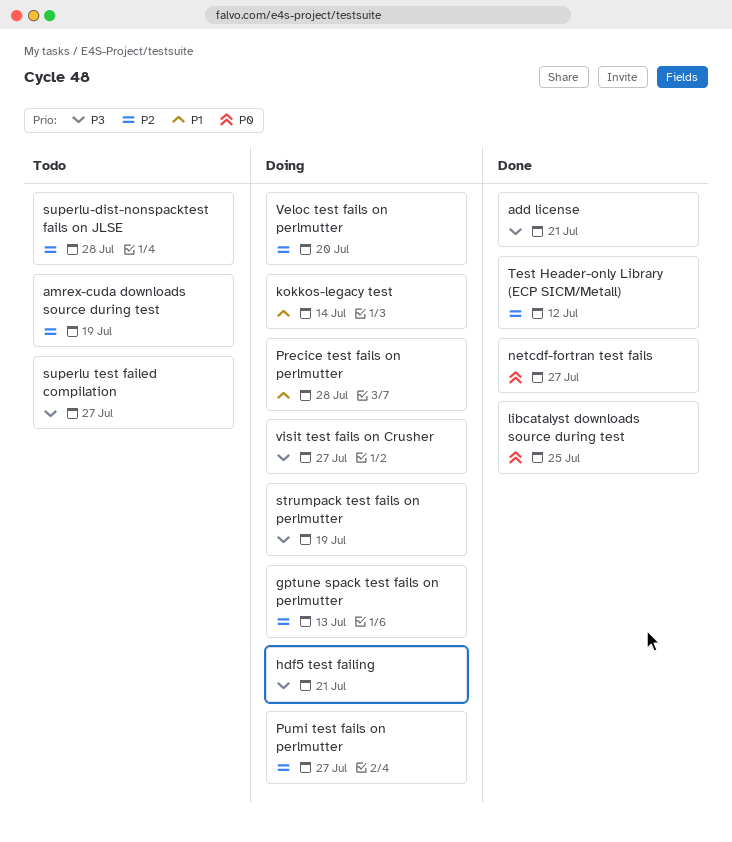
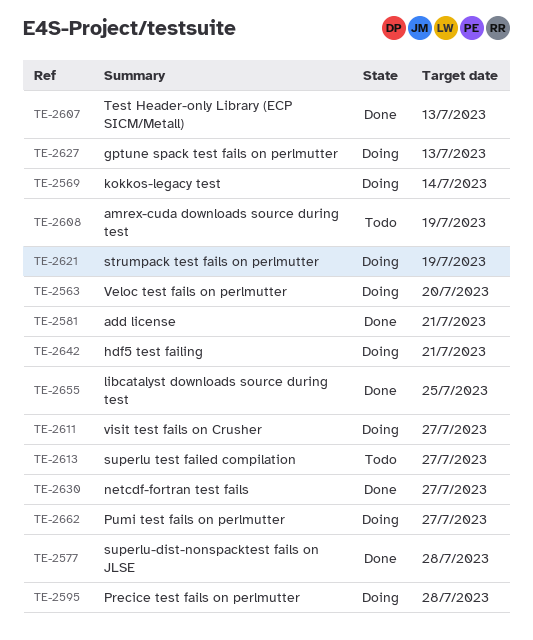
superlu-dist-nonspacktest fails on JLSE, status: Todo -> Done
Test Header-only Library (ECP SICM/Metall), due: Jul 12 -> Jul 13

